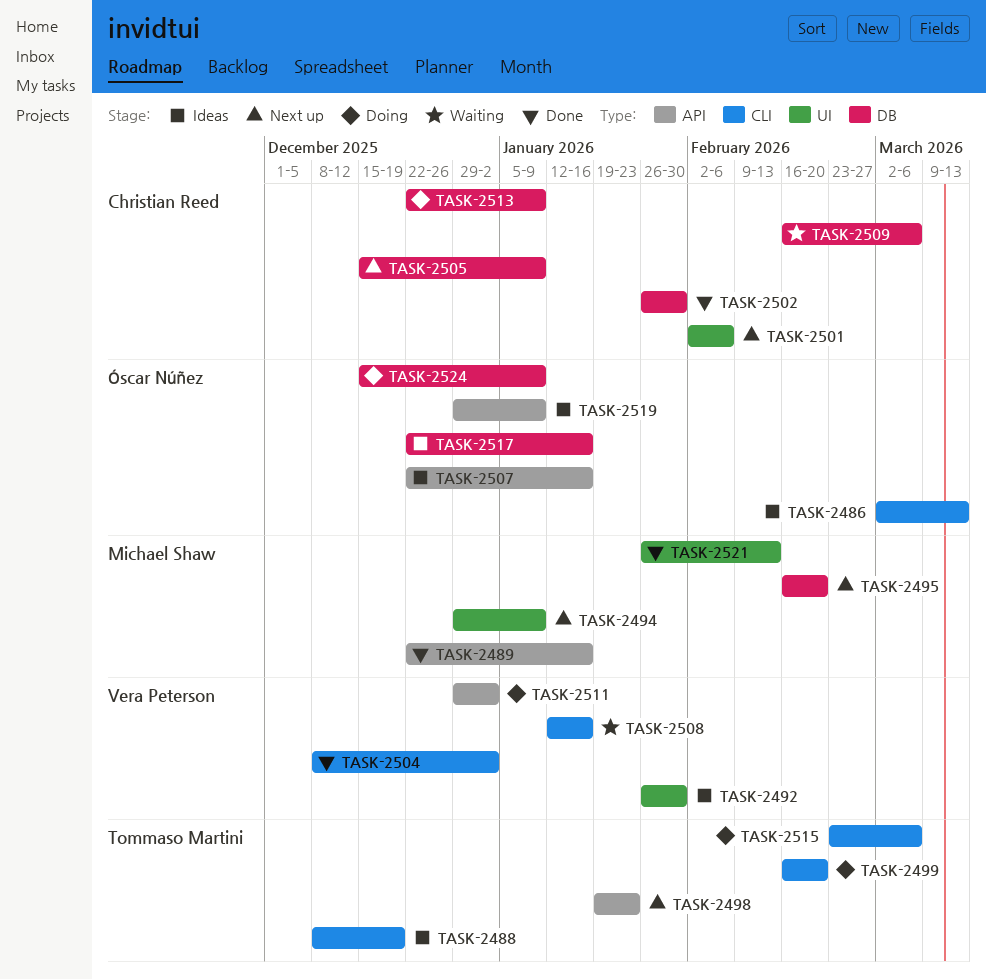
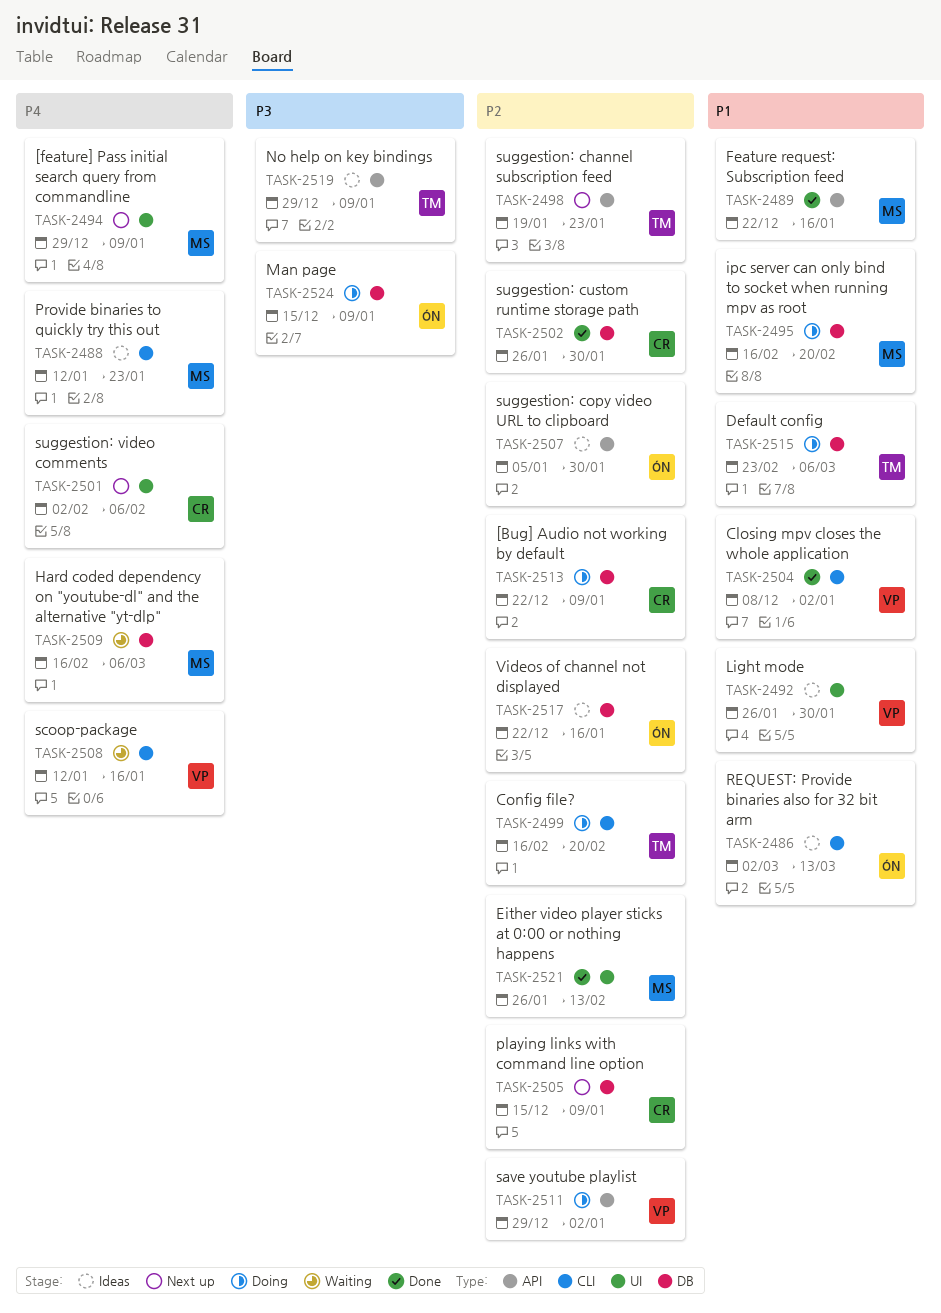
TASK-2488, owner: Tommaso Martini -> Michael Shaw
TASK-2488, start: Dec 8 -> Jan 12
TASK-2488, due: Dec 19 -> Jan 23
TASK-2495, status: Next up -> Doing
TASK-2507, start: Dec 22 -> Jan 5
TASK-2507, due: Jan 16 -> Jan 30
TASK-2509, owner: Christian Reed -> Michael Shaw
TASK-2515, label: CLI -> DB
TASK-2519, owner: Óscar Núñez -> Tommaso Martini

